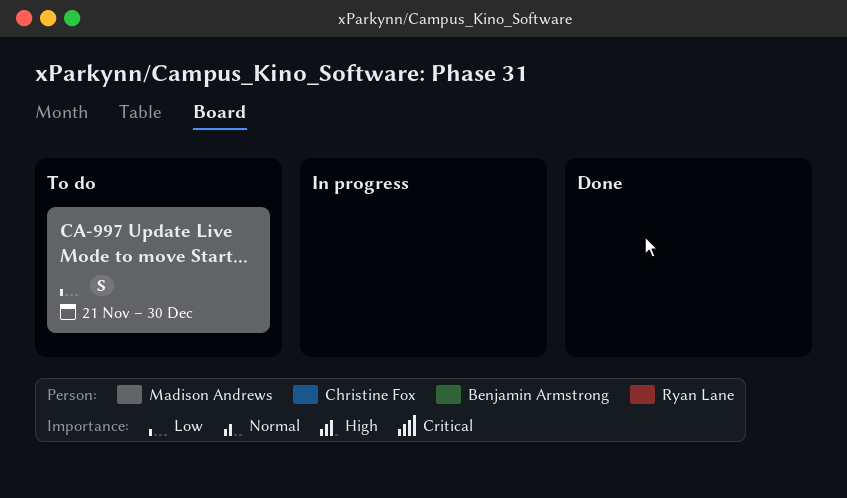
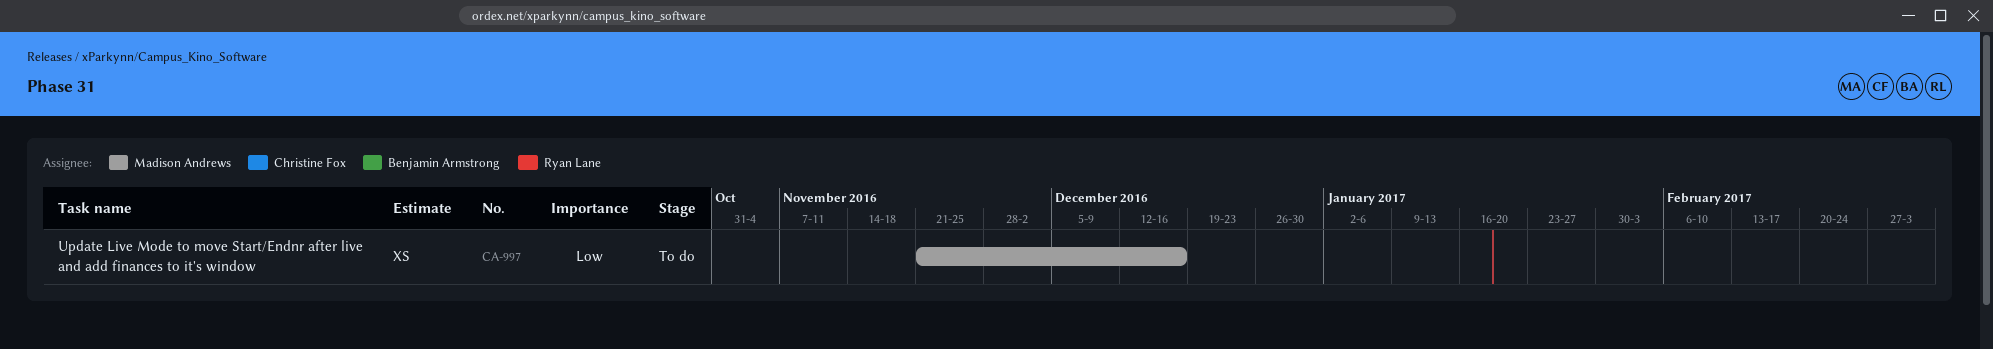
CA-997, estimate: S -> XS
CA-997, due: Dec 30 -> Dec 16

